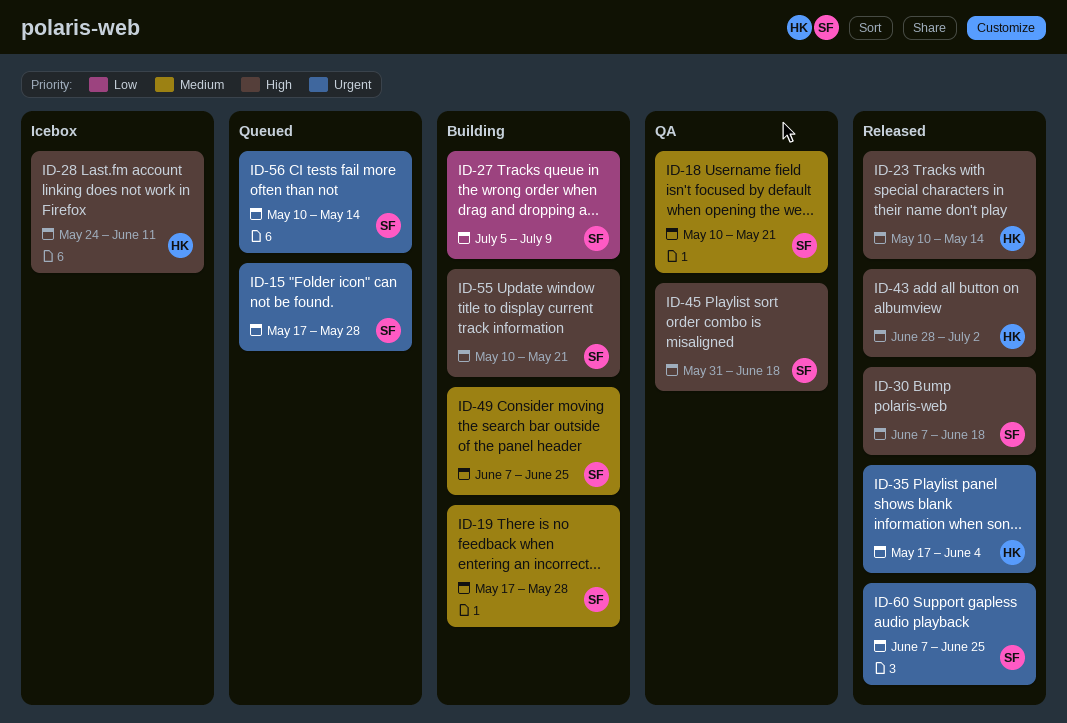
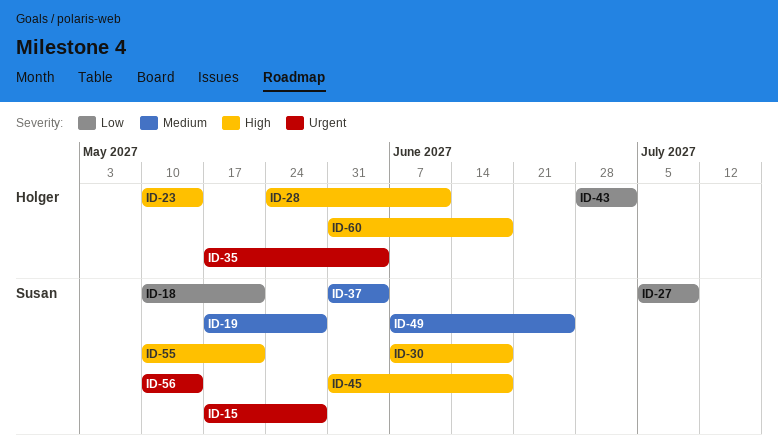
ID-18, priority: Medium -> Low
ID-37: none -> present
ID-43, priority: High -> Low
ID-60, owner: Susan -> Holger
ID-60, priority: Urgent -> High
ID-60, start: Jun 7 -> May 31
ID-60, due: Jun 25 -> Jun 18

